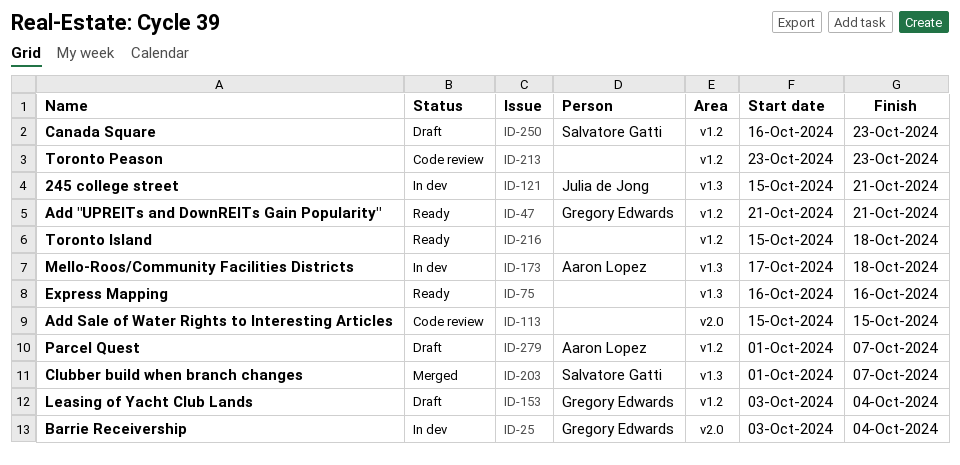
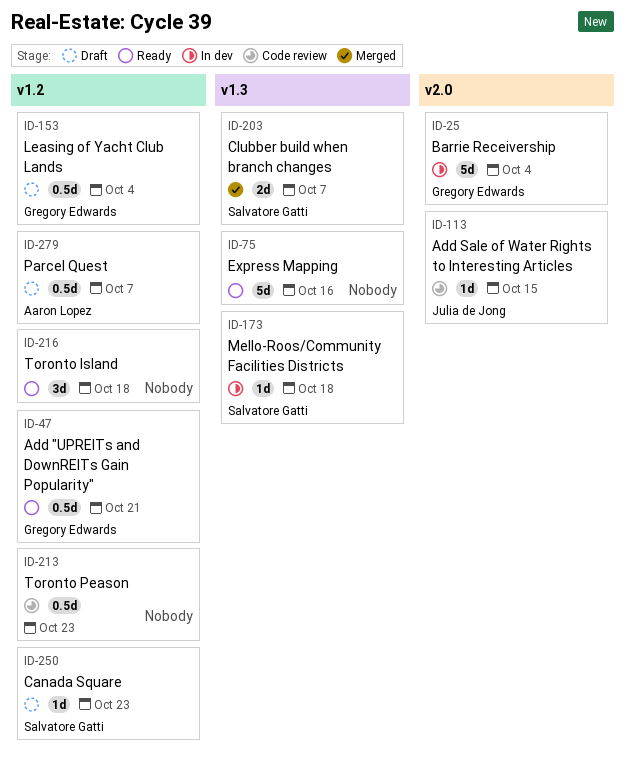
ID-113, owner: none -> Julia de Jong
ID-121: present -> none
ID-173, owner: Aaron Lopez -> Salvatore Gatti

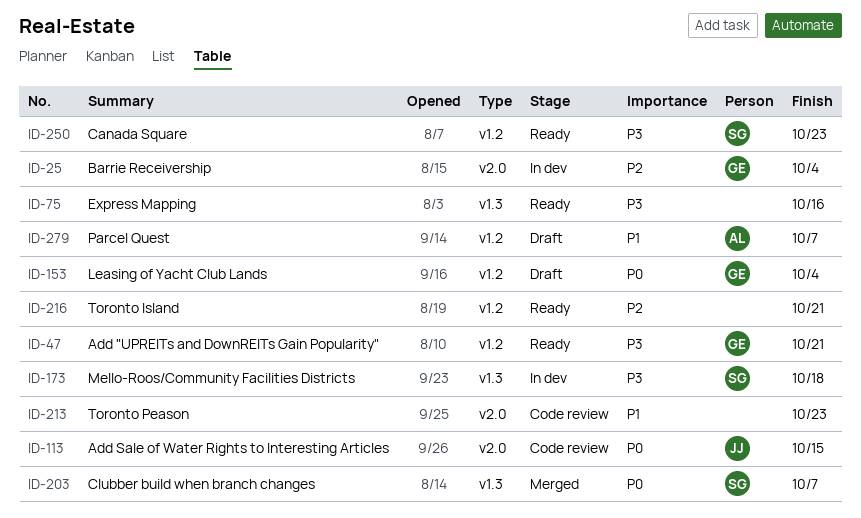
ID-213, label: v1.2 -> v2.0
ID-216, due: Oct 18 -> Oct 21
ID-250, status: Draft -> Ready

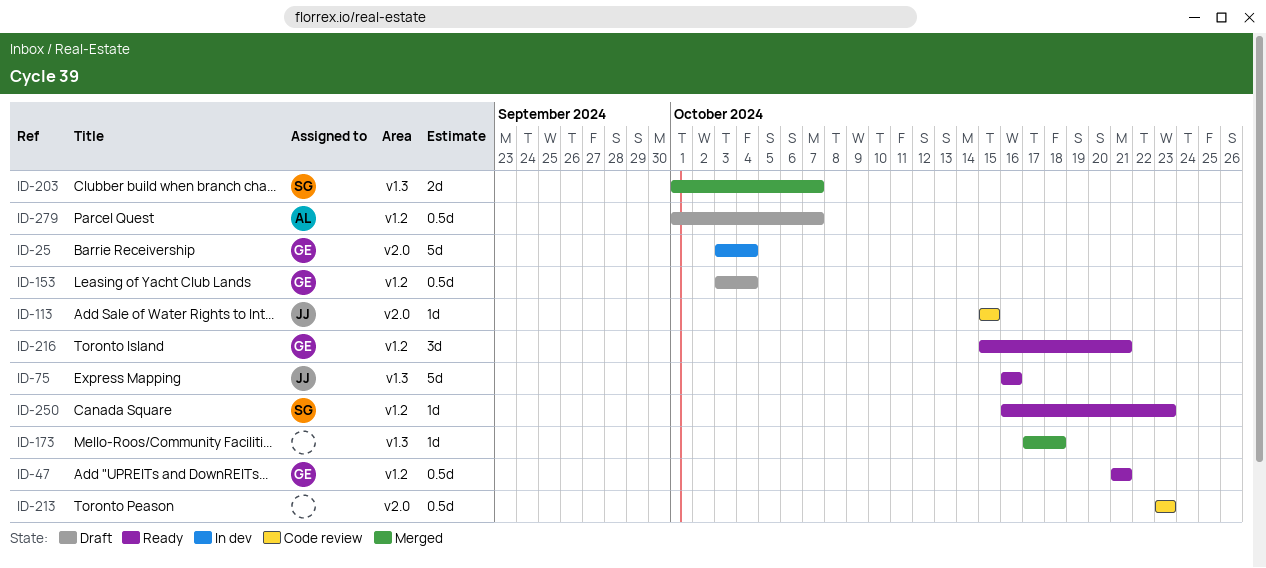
ID-75, owner: none -> JJ
ID-173, status: In dev -> Merged
ID-173, owner: SG -> none
ID-216, owner: none -> GE

